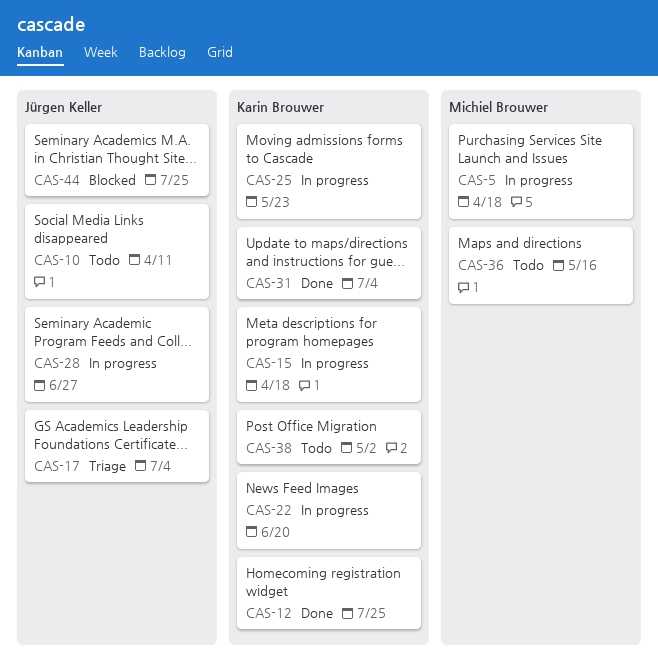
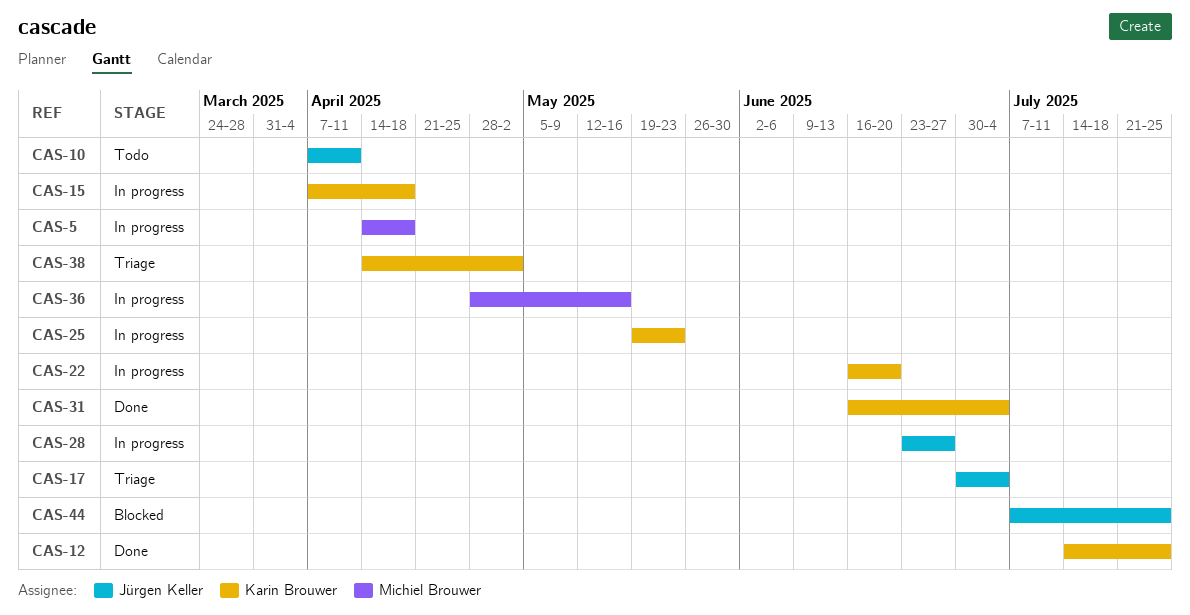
CAS-36, status: Todo -> In progress
CAS-38, status: Todo -> Triage

